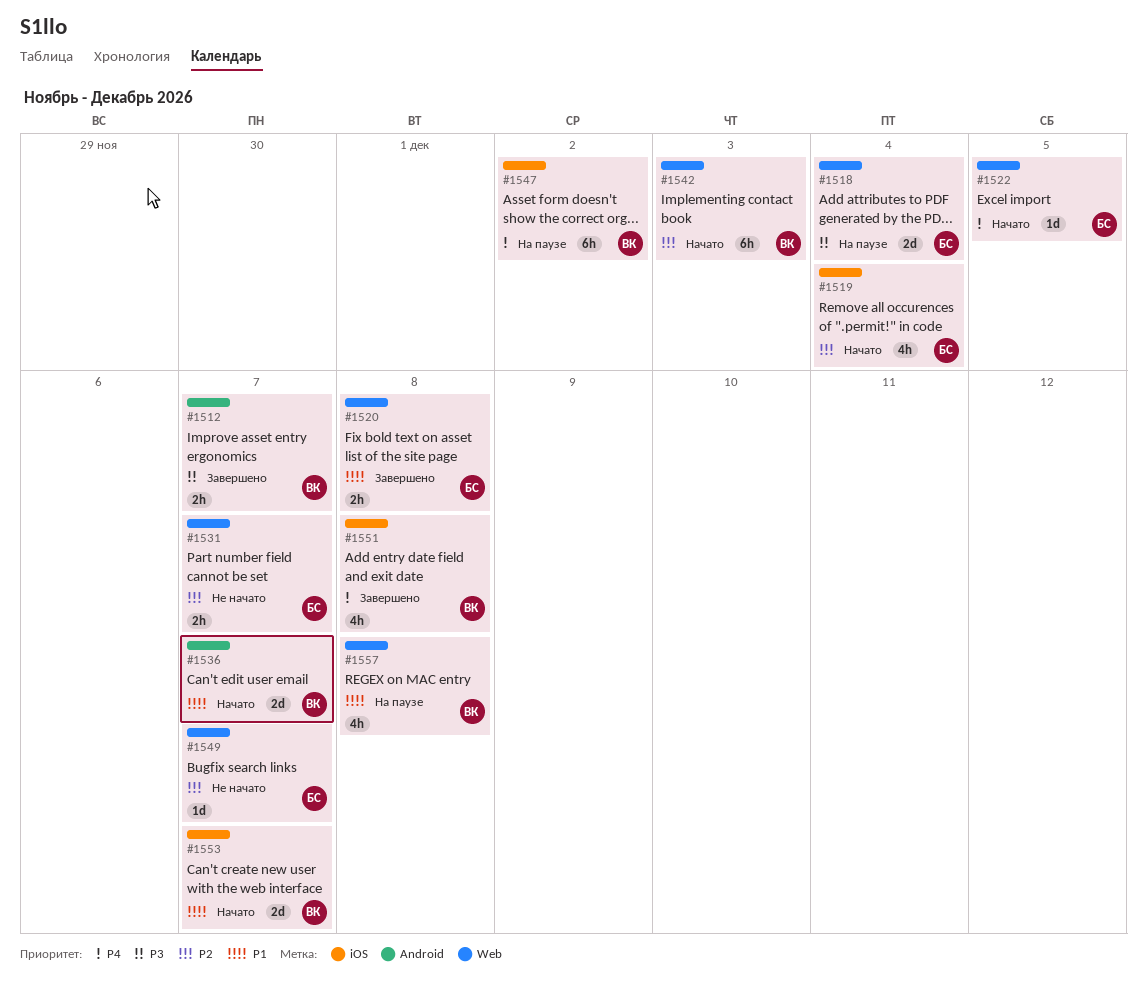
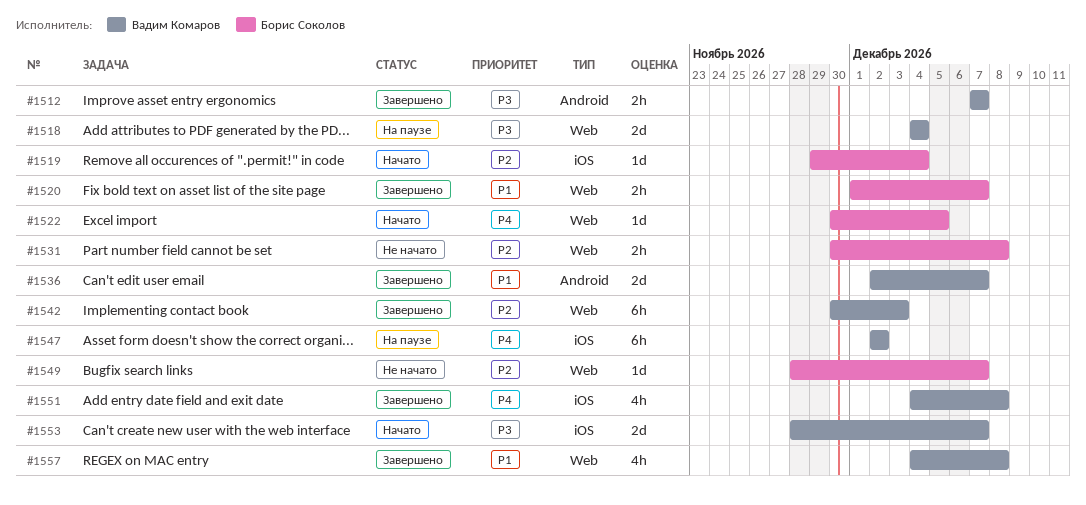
#1518, owner: Борис Соколов -> Вадим Комаров
#1519, estimate: 4h -> 1d
#1520, due: Dec 8 -> Dec 7
#1531, due: Dec 7 -> Dec 8
#1536, status: Начато -> Завершено
#1542, status: Начато -> Завершено
#1553, priority: P1 -> P3
#1557, status: На паузе -> Завершено

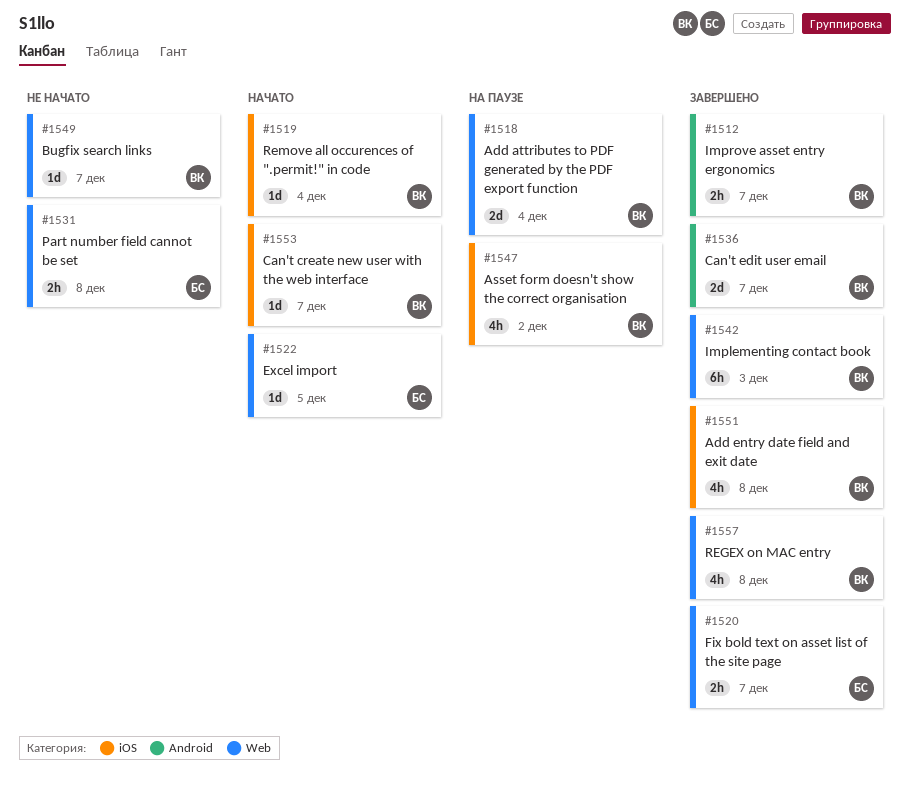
#1519, owner: Борис Соколов -> Вадим Комаров
#1547, estimate: 6h -> 4h
#1549, owner: Борис Соколов -> Вадим Комаров
#1553, estimate: 2d -> 1d

